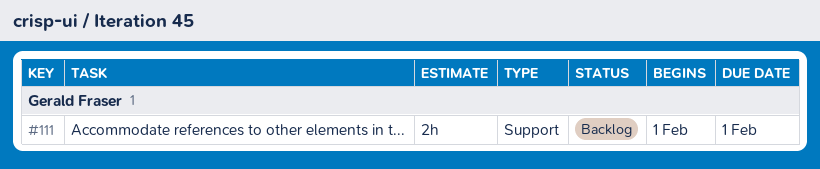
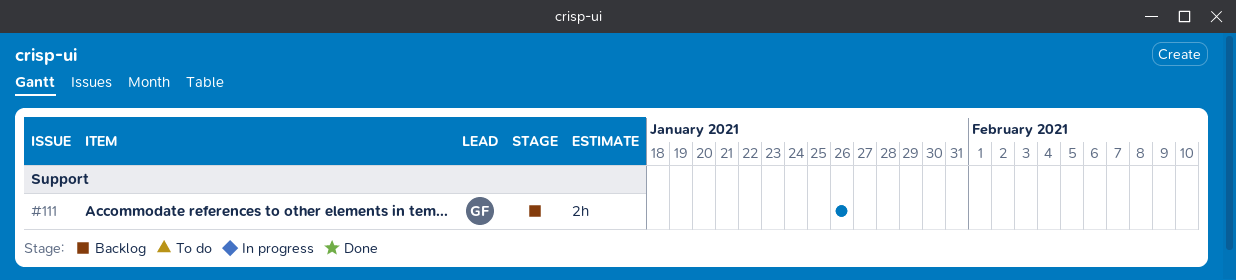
#111, start: Feb 1 -> Jan 26
#111, due: Feb 1 -> Jan 26

